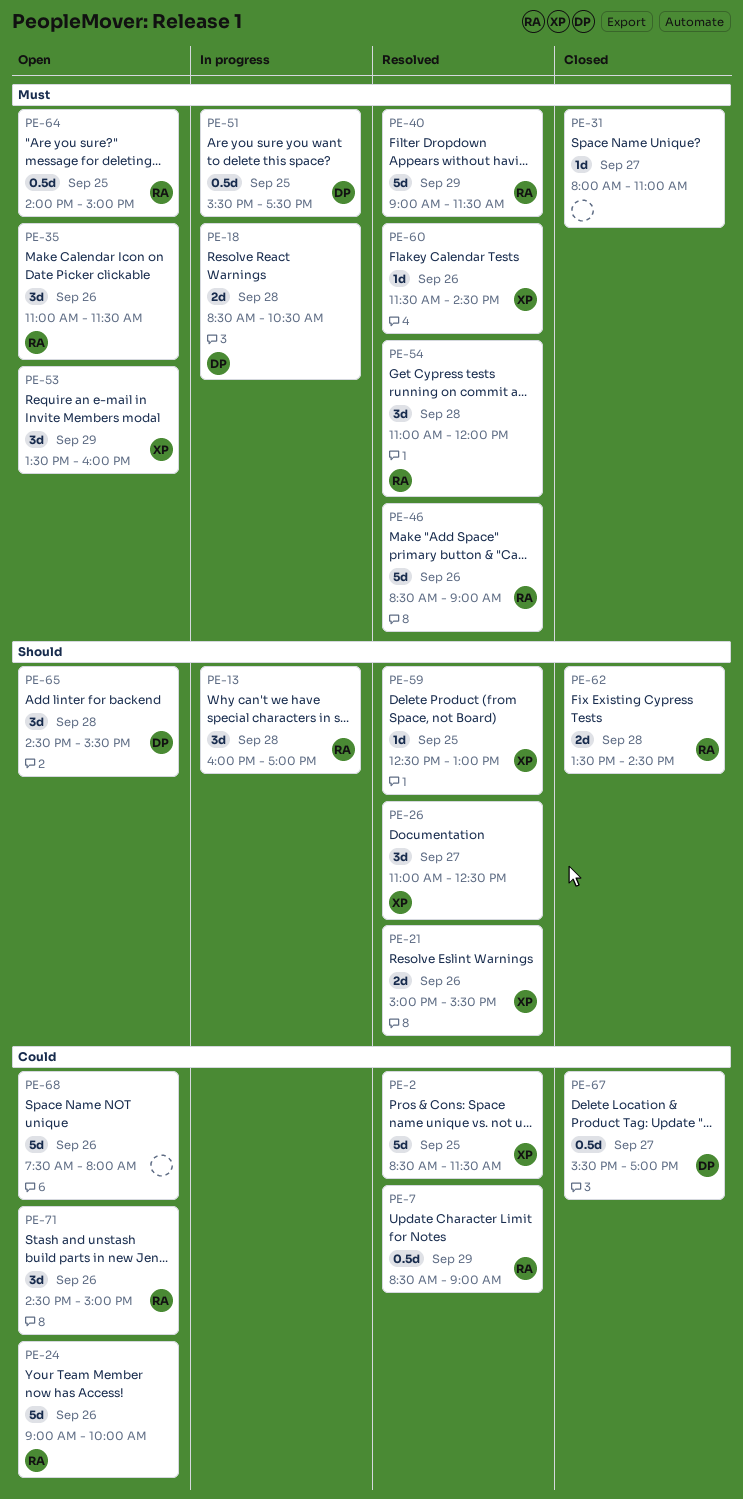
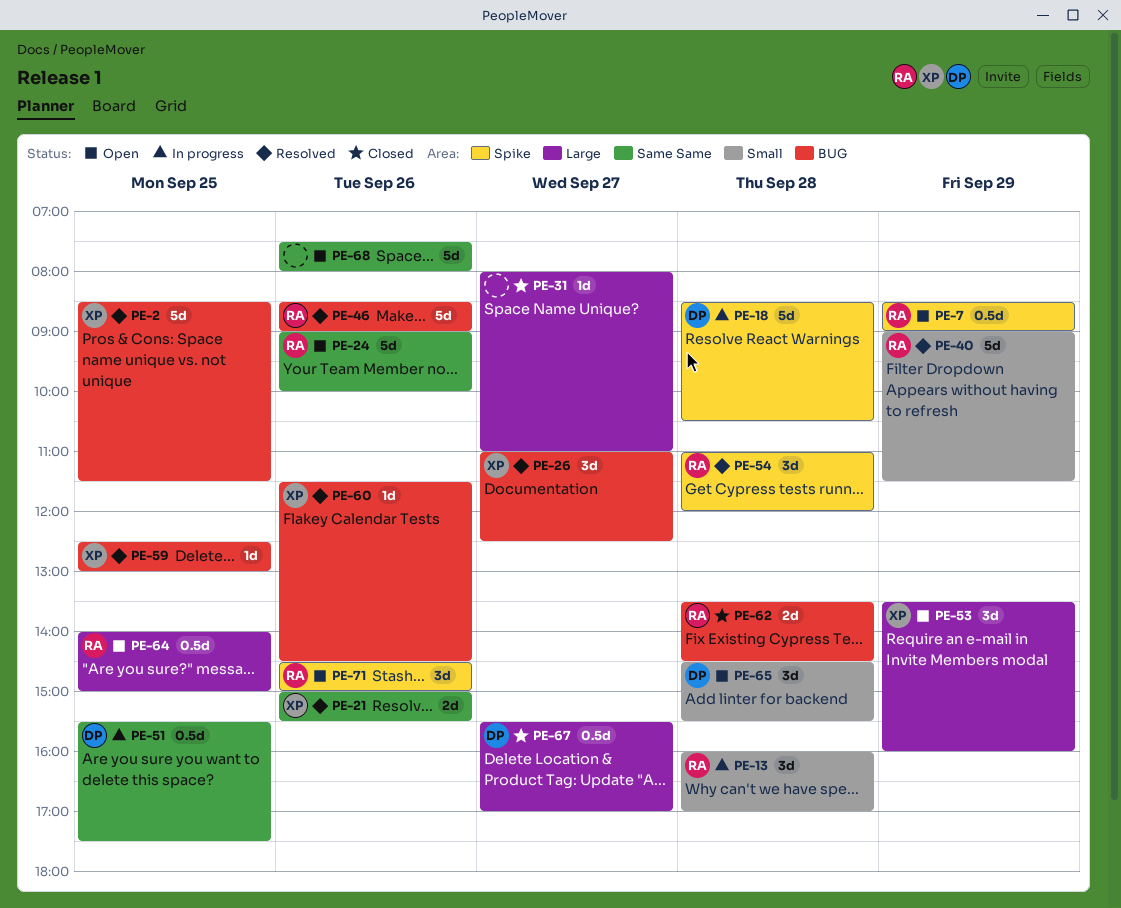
PE-7, status: Resolved -> Open
PE-18, estimate: 2d -> 5d
PE-35: present -> none

